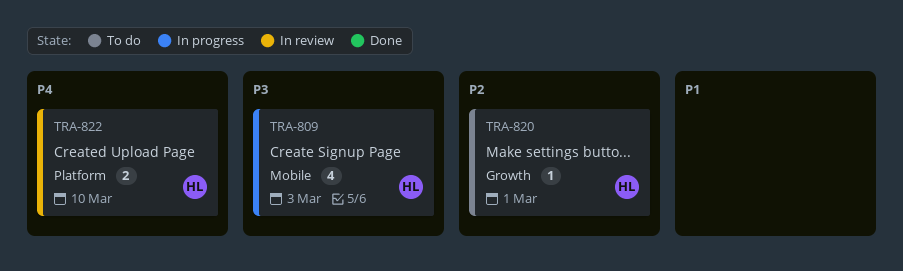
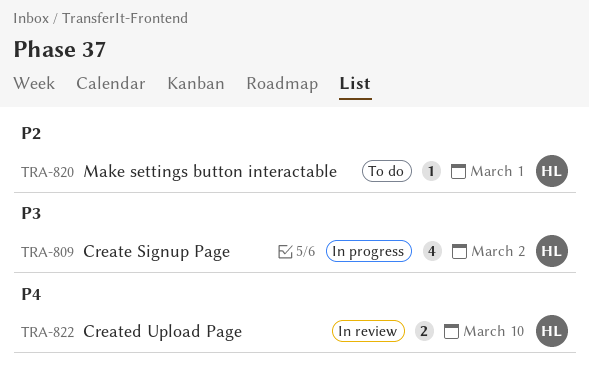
TRA-809, due: Mar 3 -> Mar 2

